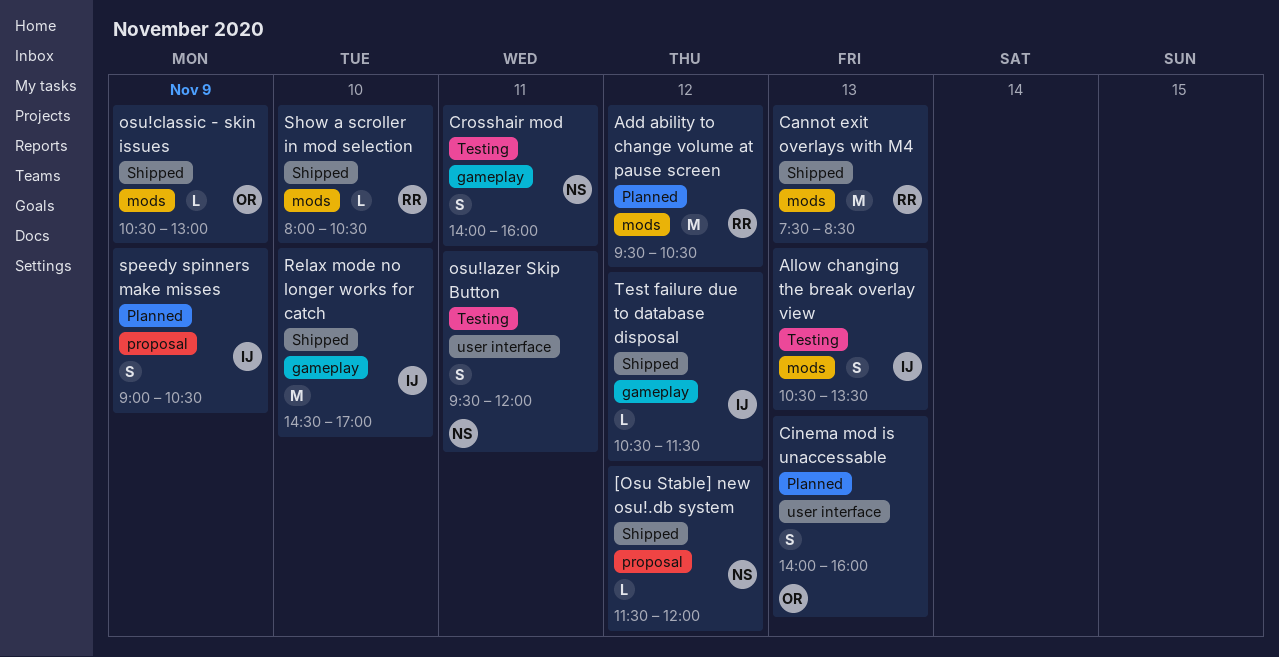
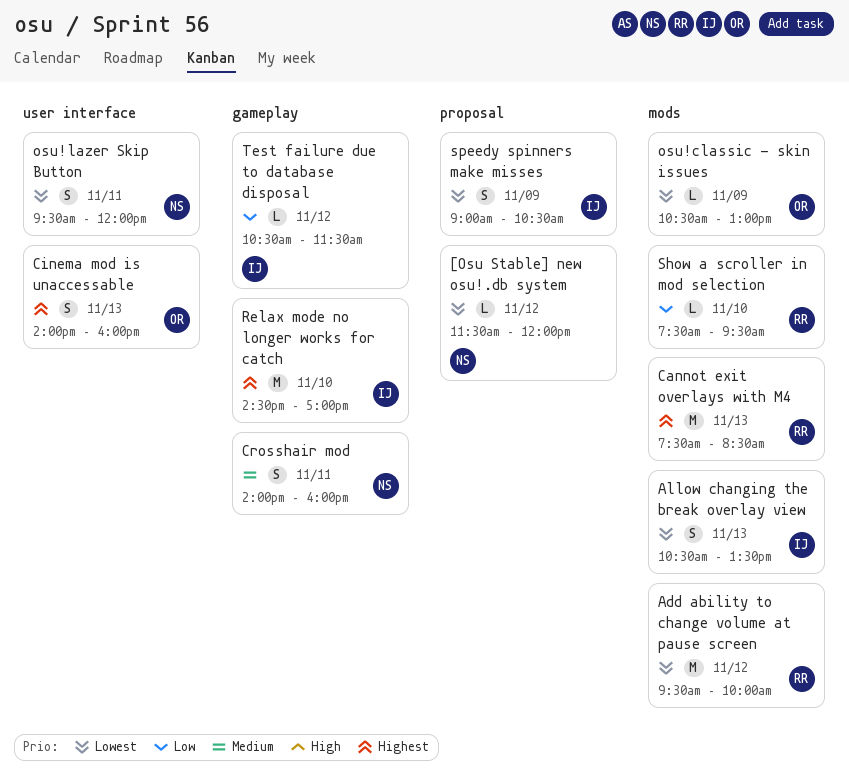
Add ability to change volume at pause screen, ends: 10:30 -> 10:00
Show a scroller in mod selection, begins: 08:00 -> 07:30
Show a scroller in mod selection, ends: 10:30 -> 09:30

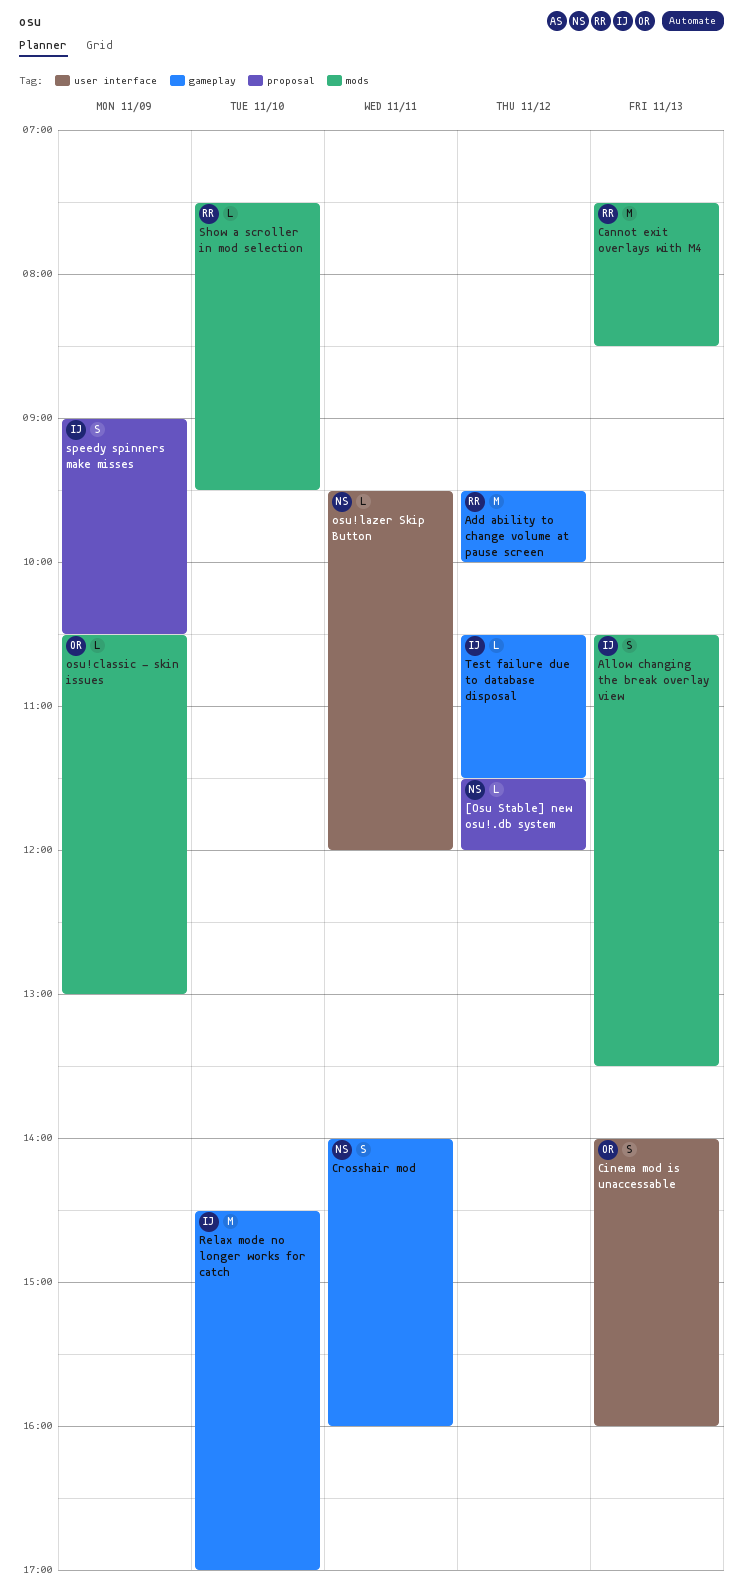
Add ability to change volume at pause screen, label: mods -> gameplay
osu!lazer Skip Button, estimate: S -> L

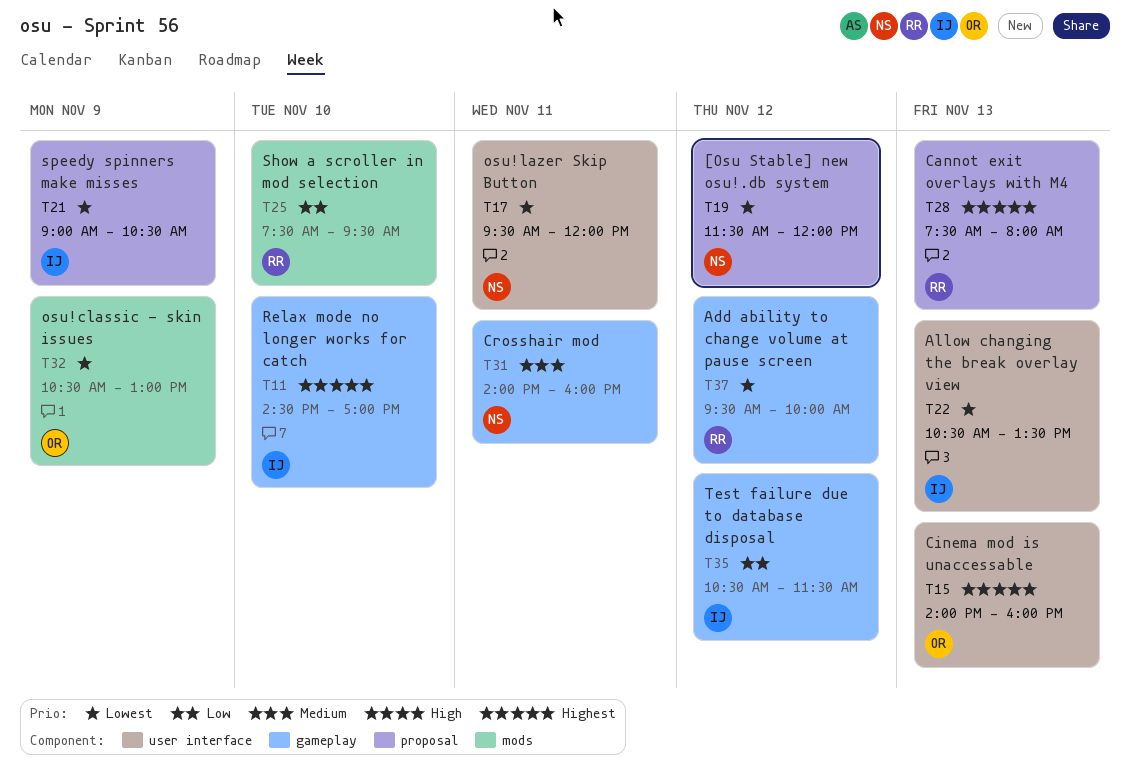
Allow changing the break overlay view, label: mods -> user interface
Cannot exit overlays with M4, label: mods -> proposal
Cannot exit overlays with M4, ends: 08:30 -> 08:00

